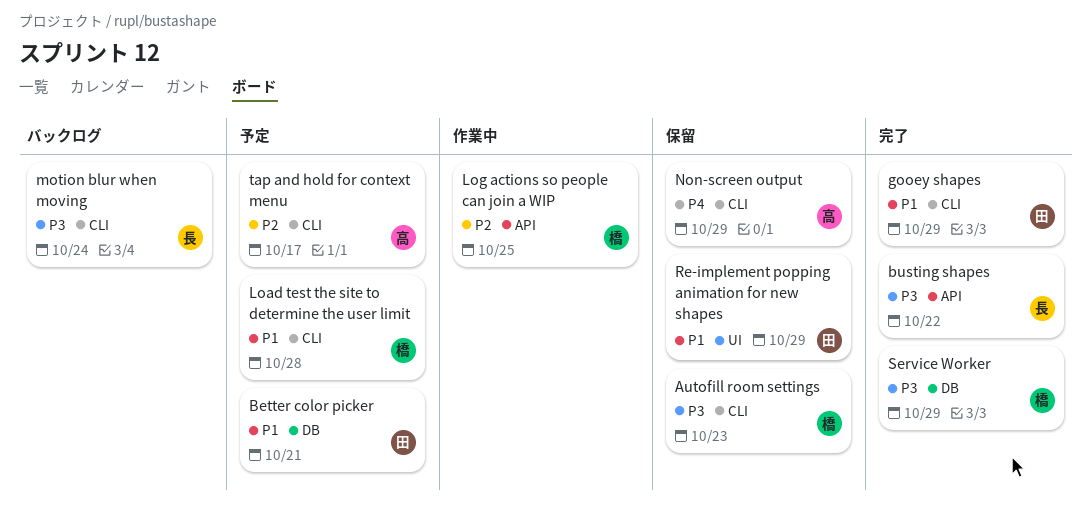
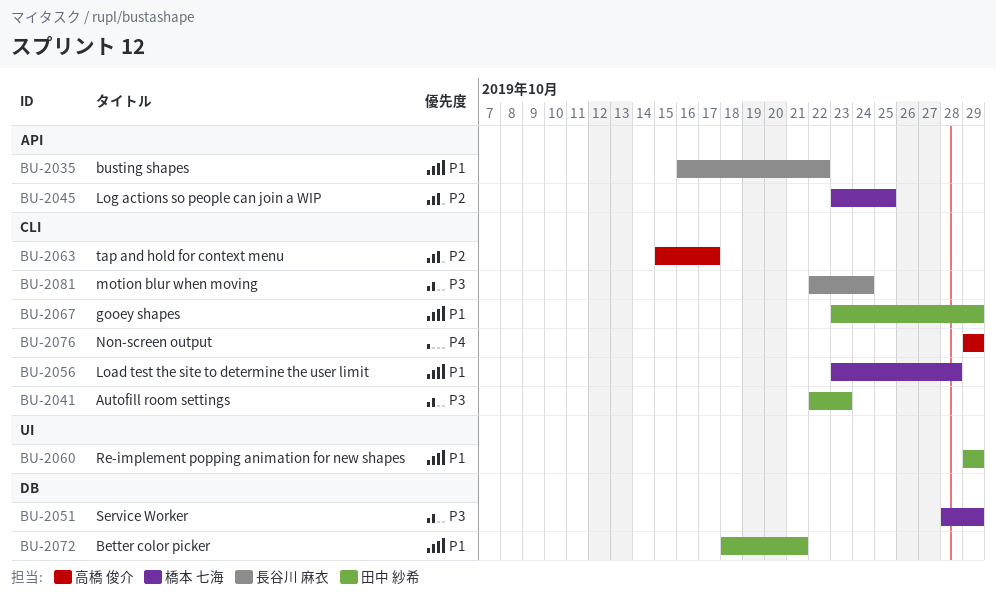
Autofill room settings, owner: 橋本 七海 -> 田中 紗希
busting shapes, priority: P3 -> P1

